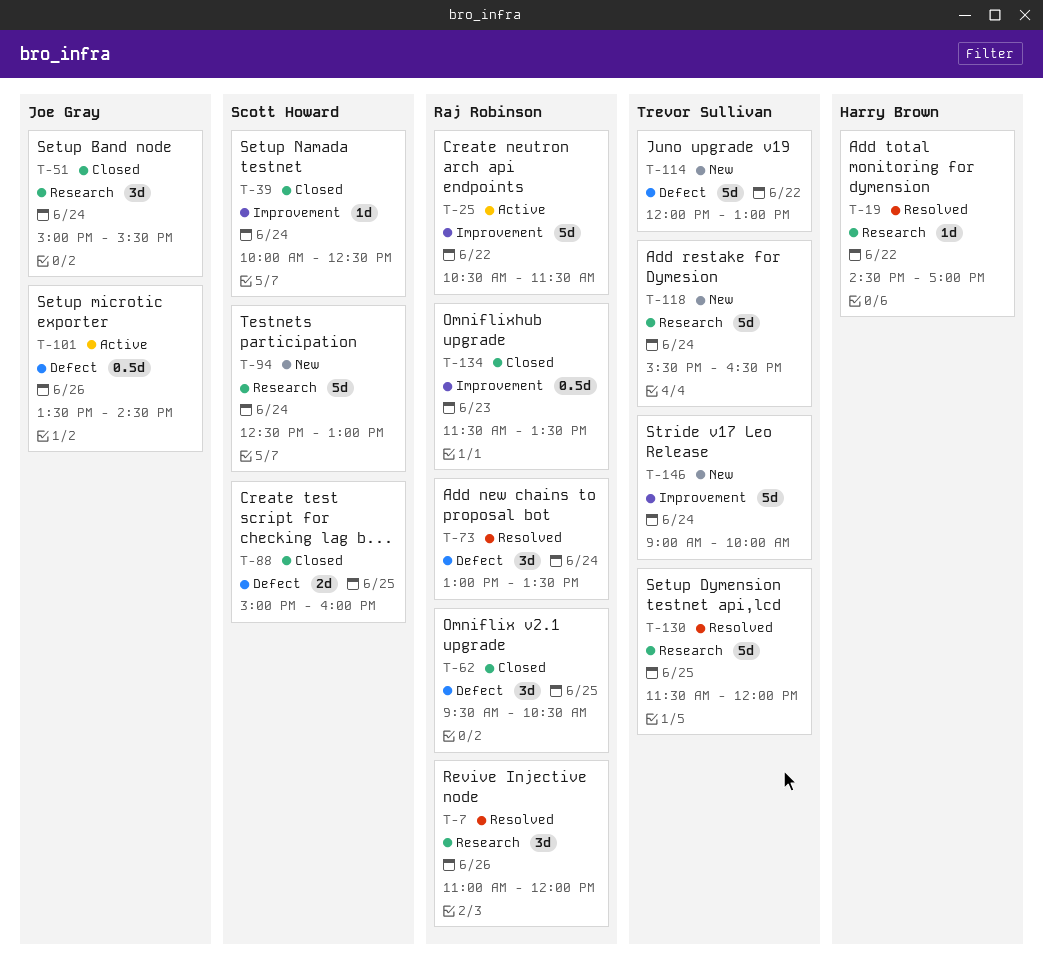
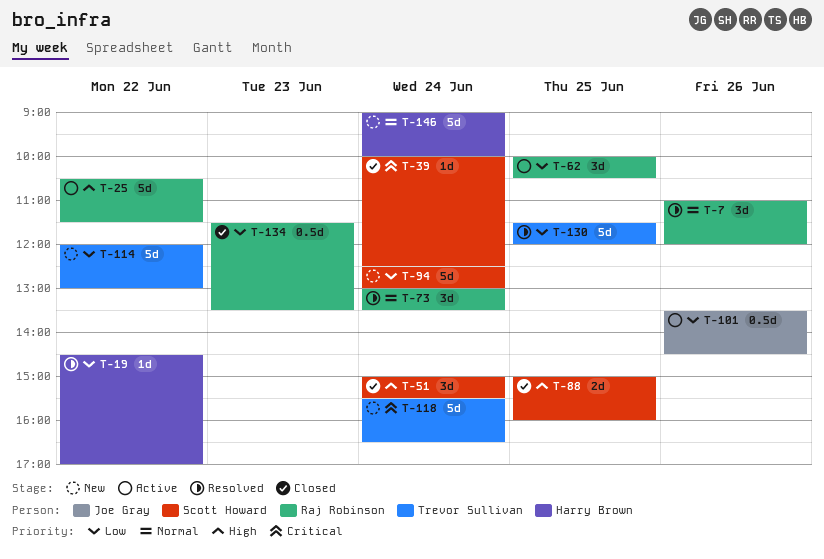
T-51, owner: Joe Gray -> Scott Howard
T-62, status: Closed -> Active
T-62, begins: 09:30 -> 10:00
T-146, owner: Trevor Sullivan -> Harry Brown

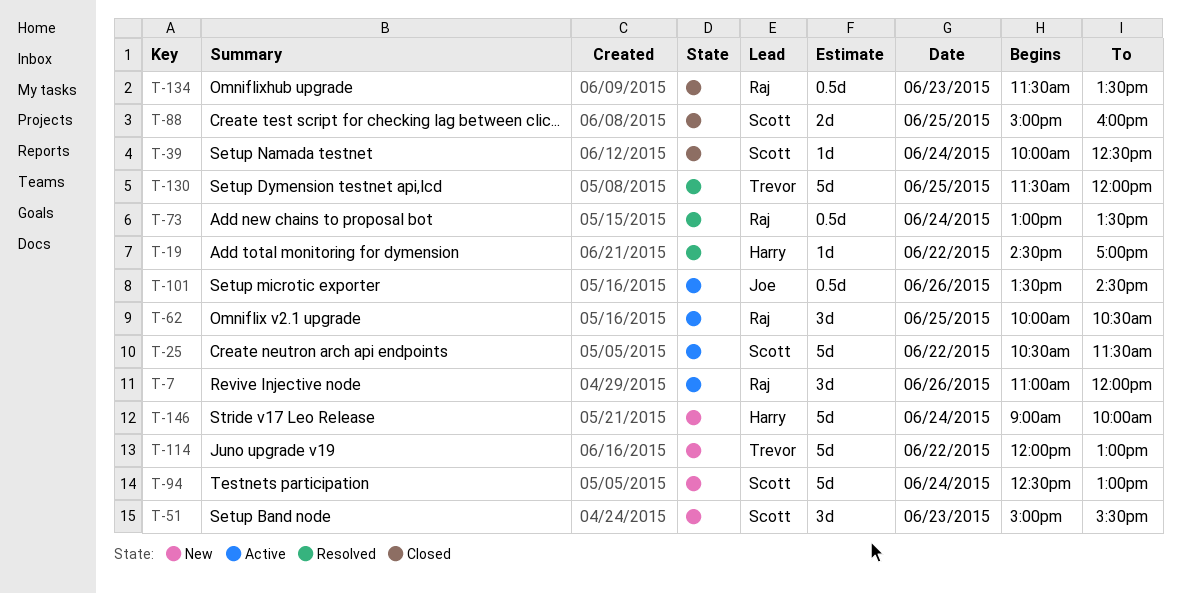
T-7, status: Resolved -> Active
T-25, owner: Raj Robinson -> Scott Howard
T-51, status: Closed -> New
T-51, day: Jun 24 -> Jun 23
T-73, estimate: 3d -> 0.5d
T-118: present -> none

